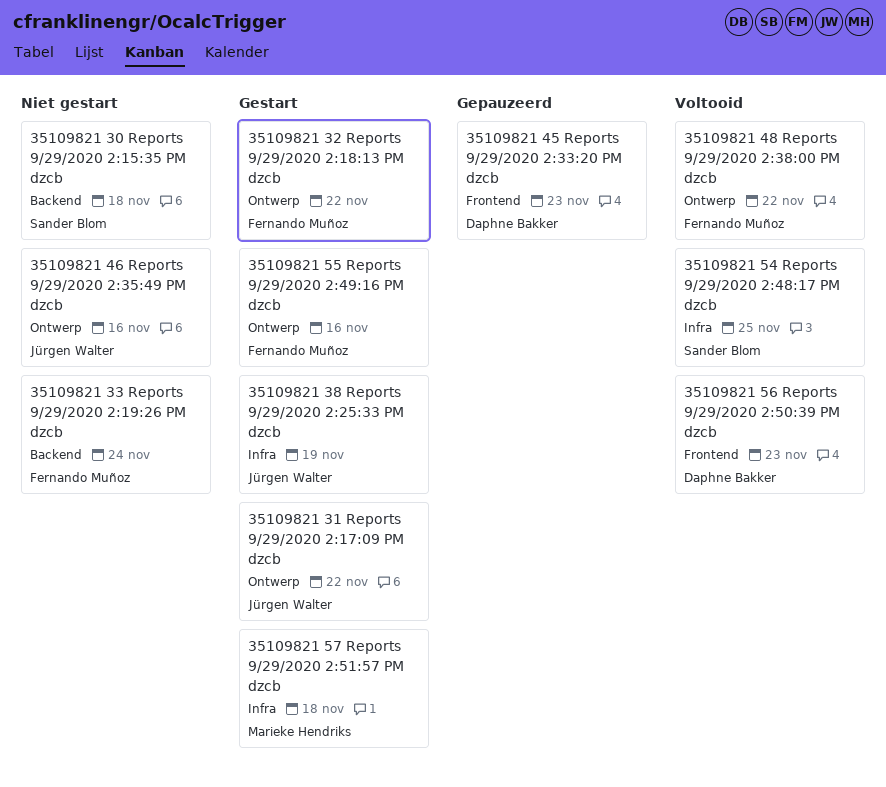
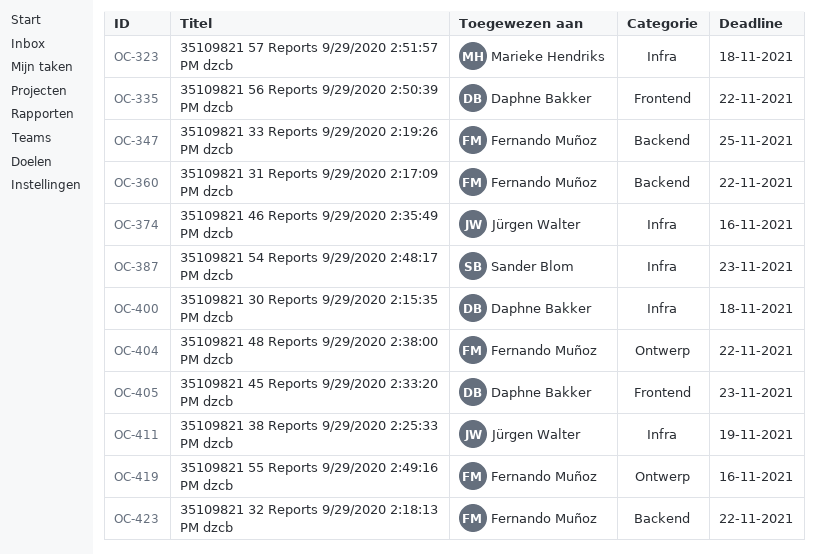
35109821 30 Reports 9/29/2020 2:15:35 PM dzcb, owner: Sander Blom -> Daphne Bakker
35109821 30 Reports 9/29/2020 2:15:35 PM dzcb, label: Backend -> Infra
35109821 31 Reports 9/29/2020 2:17:09 PM dzcb, owner: Jürgen Walter -> Fernando Muñoz
35109821 31 Reports 9/29/2020 2:17:09 PM dzcb, label: Ontwerp -> Backend
35109821 32 Reports 9/29/2020 2:18:13 PM dzcb, label: Ontwerp -> Backend
35109821 33 Reports 9/29/2020 2:19:26 PM dzcb, due: Nov 24 -> Nov 25
35109821 46 Reports 9/29/2020 2:35:49 PM dzcb, label: Ontwerp -> Infra
35109821 54 Reports 9/29/2020 2:48:17 PM dzcb, due: Nov 25 -> Nov 23
35109821 56 Reports 9/29/2020 2:50:39 PM dzcb, due: Nov 23 -> Nov 22

